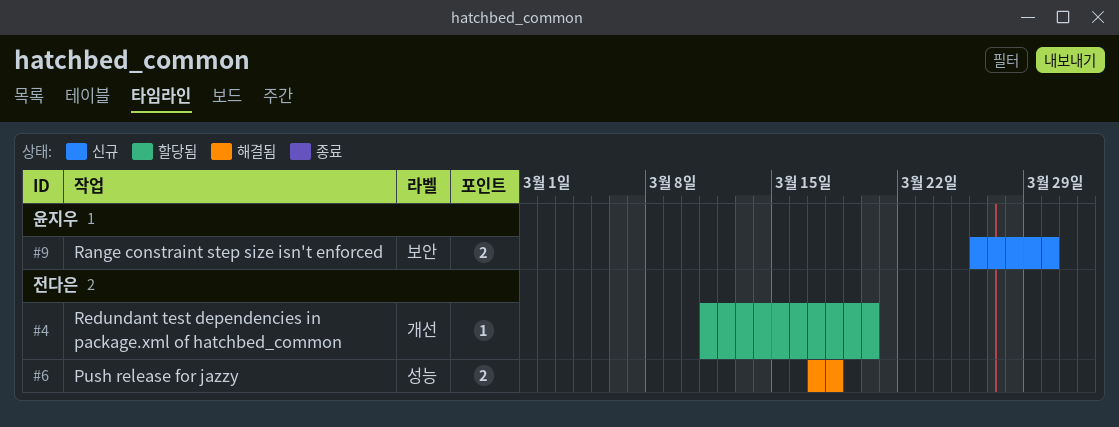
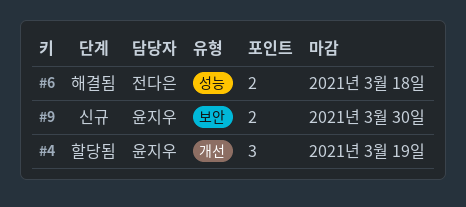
#4, owner: 전다은 -> 윤지우
#4, estimate: 1 -> 3
#4, due: Mar 20 -> Mar 19

